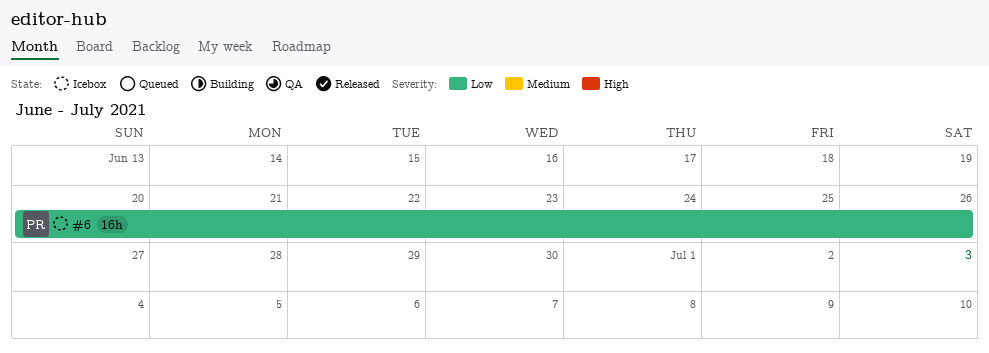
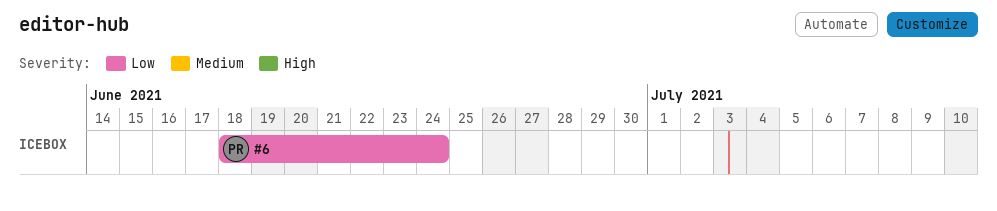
#6, start: Jun 20 -> Jun 18
#6, due: Jun 26 -> Jun 24

